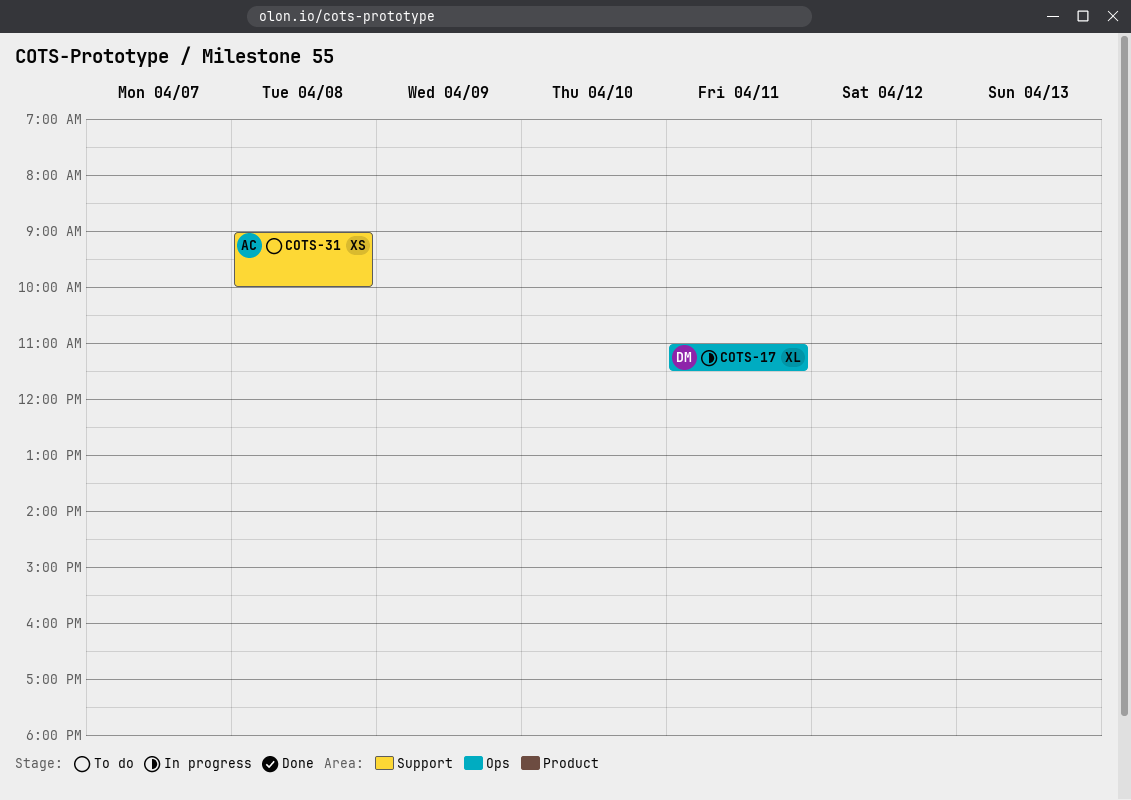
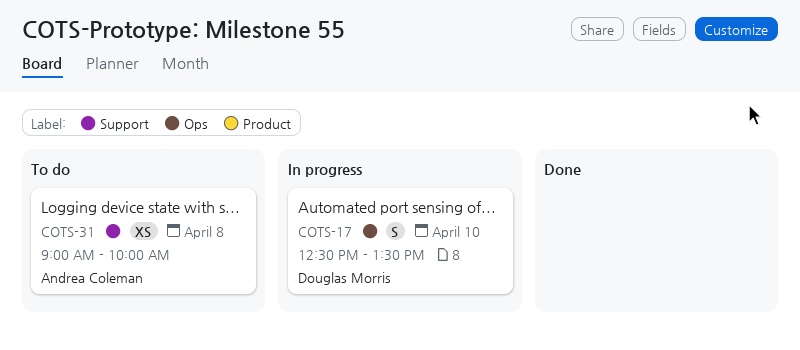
COTS-17, estimate: XL -> S
COTS-17, day: Apr 11 -> Apr 10
COTS-17, begins: 11:00 -> 12:30
COTS-17, ends: 11:30 -> 13:30

